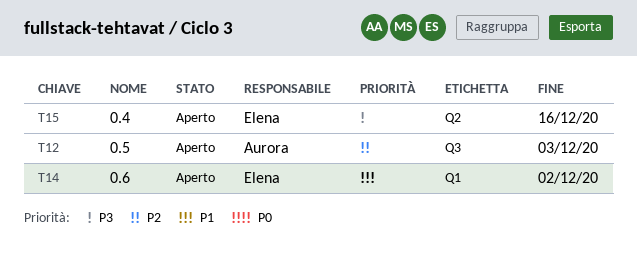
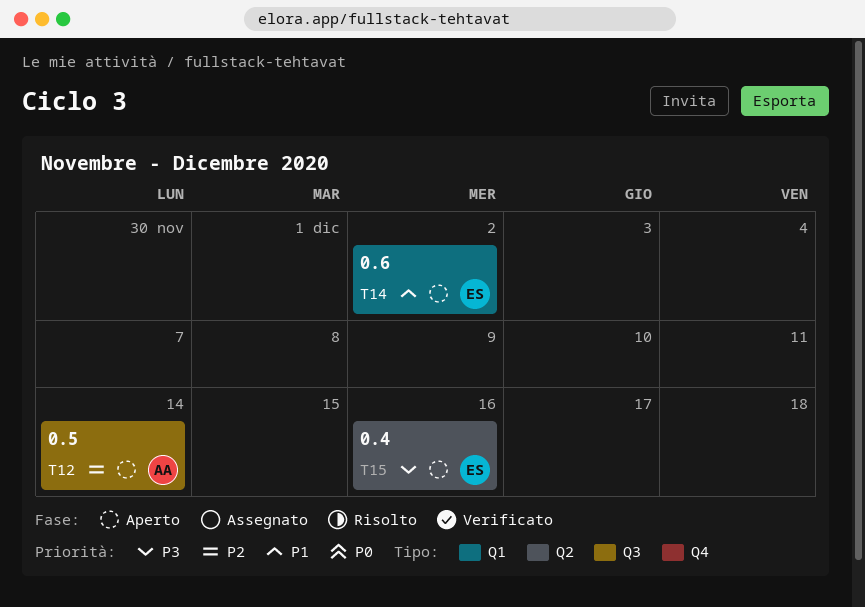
T12, due: Dec 3 -> Dec 14

